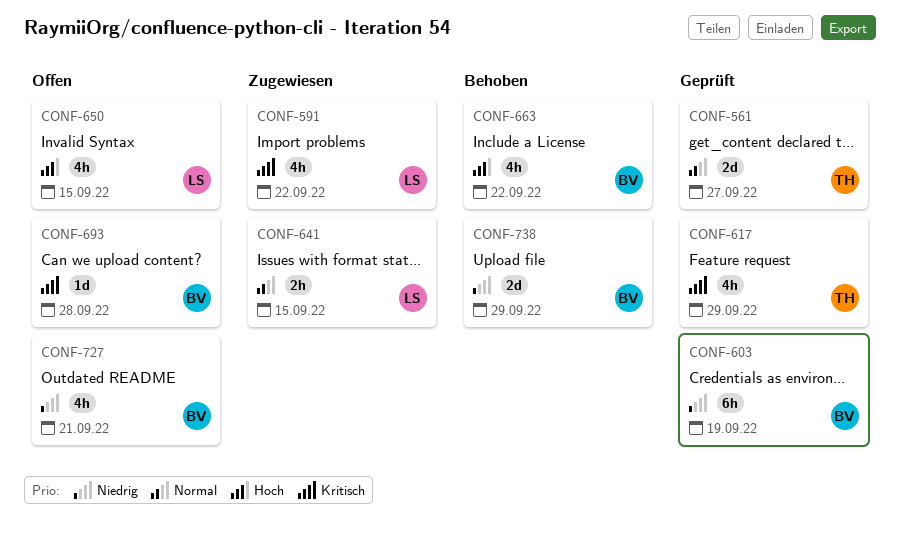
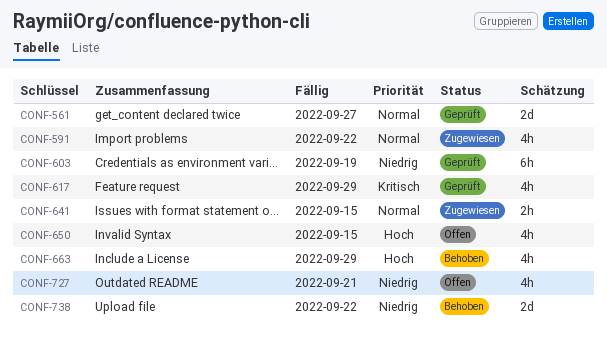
CONF-591, priority: Kritisch -> Normal
CONF-663, due: Sep 22 -> Sep 29
CONF-693: present -> none
CONF-738, due: Sep 29 -> Sep 22

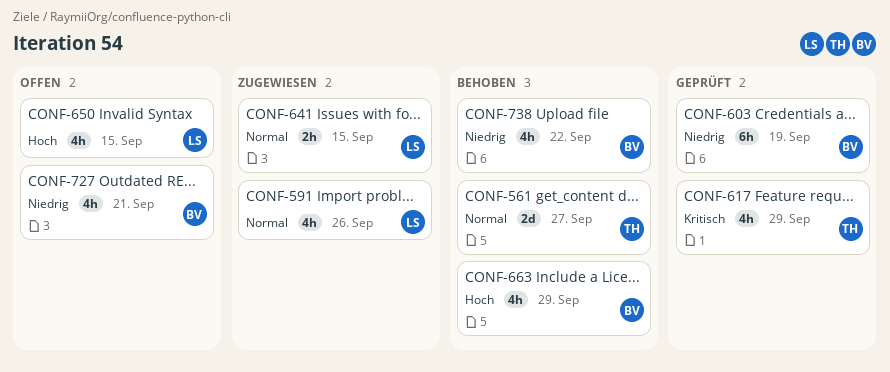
CONF-561, status: Geprüft -> Behoben
CONF-591, due: Sep 22 -> Sep 26
CONF-738, estimate: 2d -> 4h

